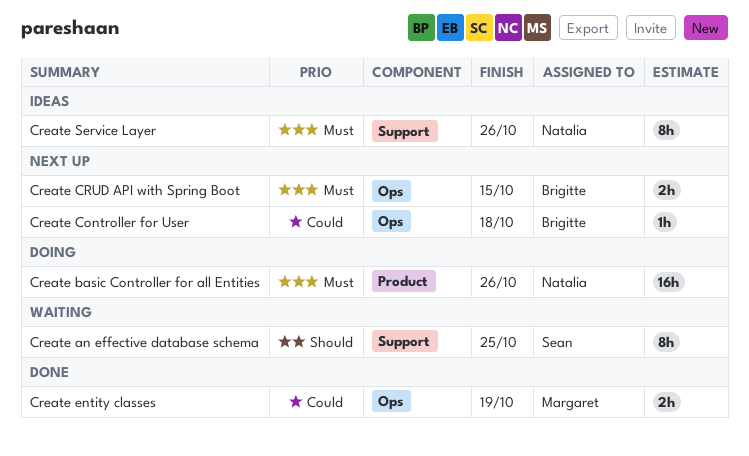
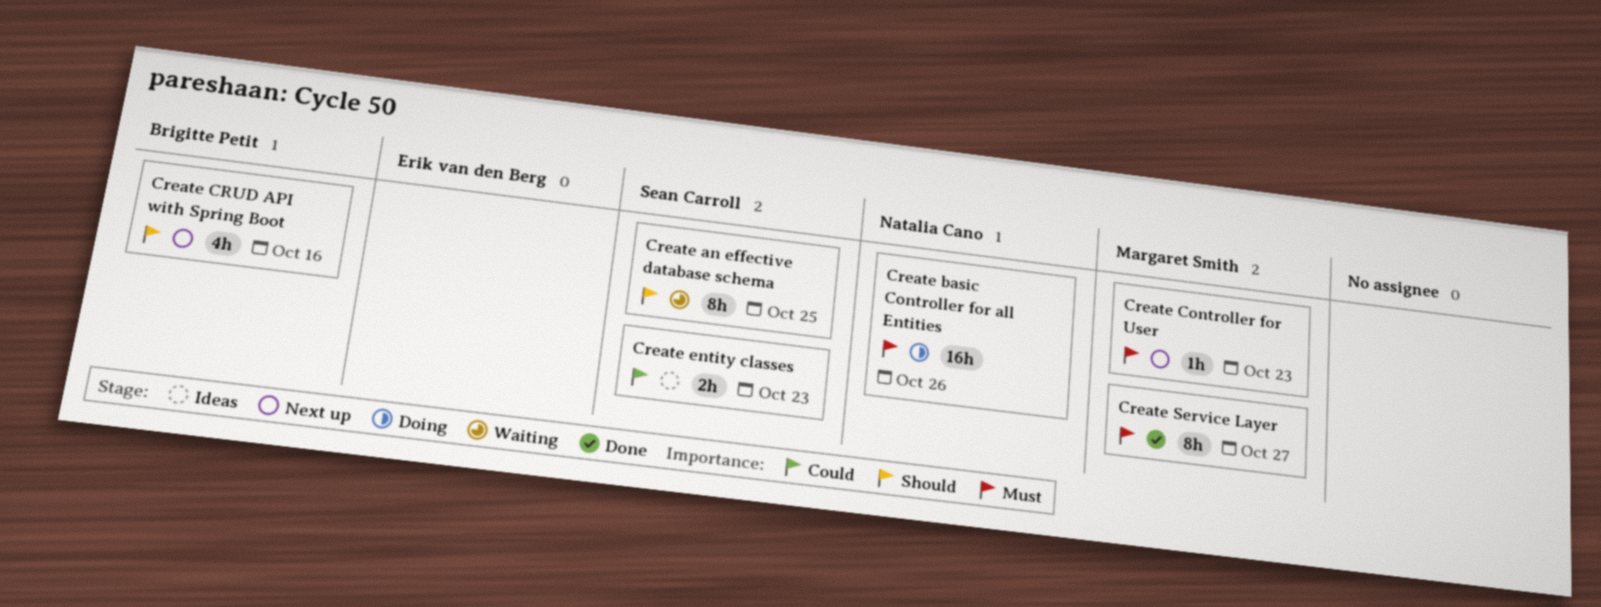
Create Controller for User, owner: Brigitte Petit -> Margaret Smith
Create Controller for User, priority: Could -> Must
Create Controller for User, due: Oct 18 -> Oct 23
Create CRUD API with Spring Boot, priority: Must -> Should
Create CRUD API with Spring Boot, estimate: 2h -> 4h
Create CRUD API with Spring Boot, due: Oct 15 -> Oct 16
Create entity classes, status: Done -> Ideas
Create entity classes, owner: Margaret Smith -> Sean Carroll
Create entity classes, due: Oct 19 -> Oct 23
Create Service Layer, status: Ideas -> Done
Create Service Layer, owner: Natalia Cano -> Margaret Smith
Create Service Layer, due: Oct 26 -> Oct 27

